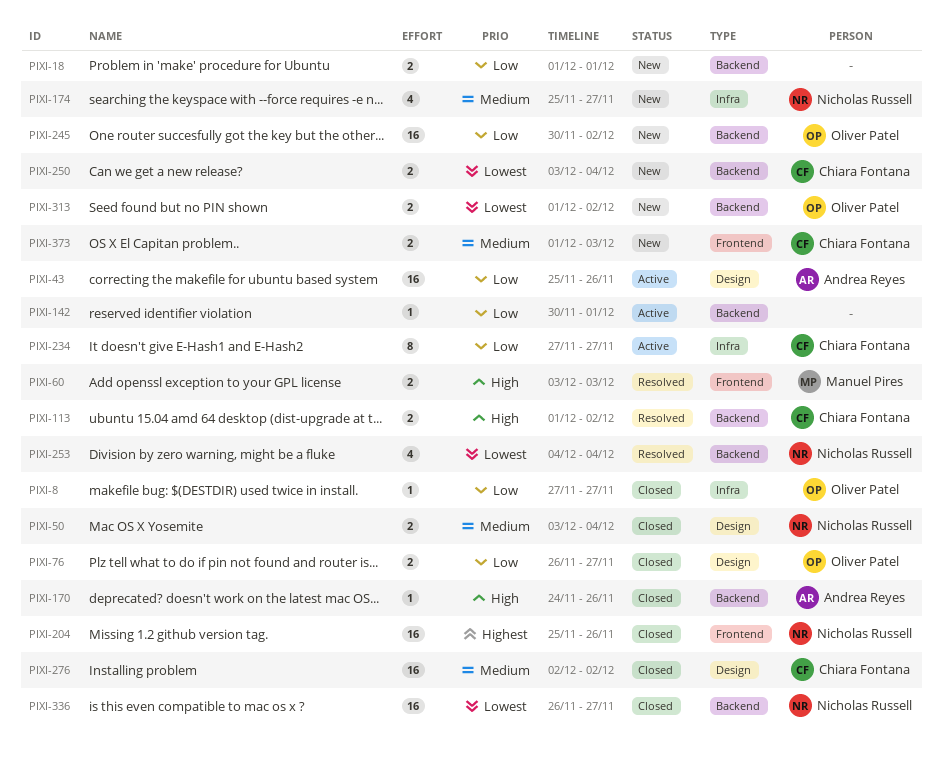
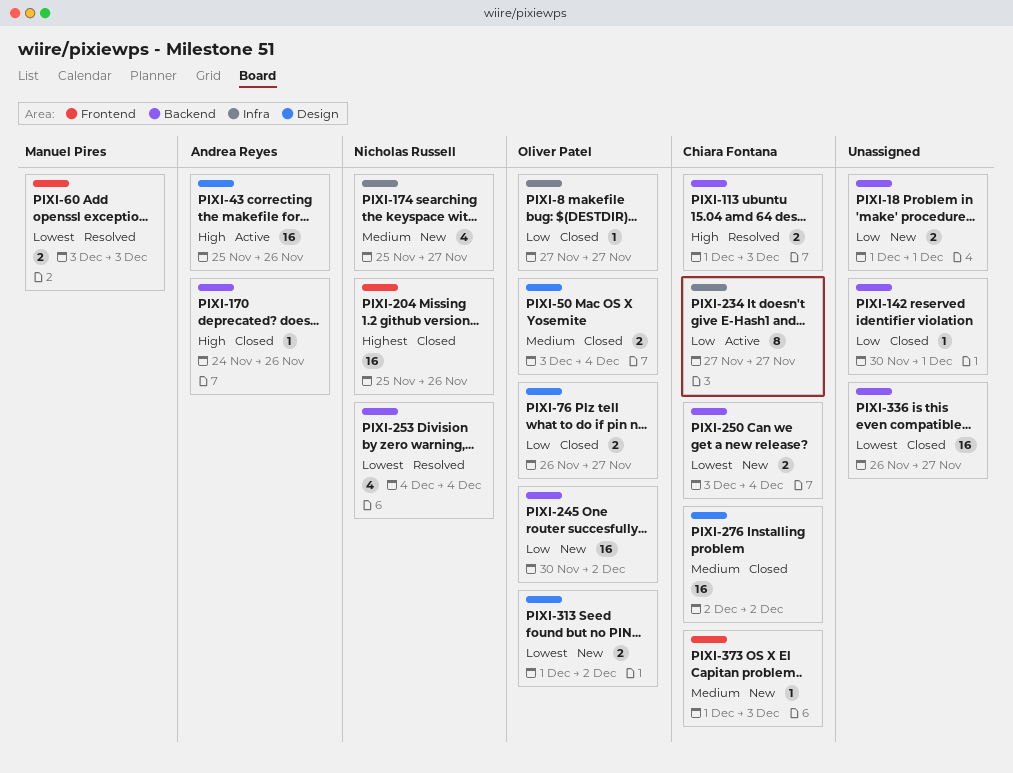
PIXI-43, priority: Low -> High
PIXI-50, owner: Nicholas Russell -> Oliver Patel
PIXI-60, priority: High -> Lowest
PIXI-113, due: Dec 2 -> Dec 3
PIXI-142, status: Active -> Closed
PIXI-313, label: Backend -> Design
PIXI-336, owner: Nicholas Russell -> none
PIXI-373, estimate: 2 -> 1

